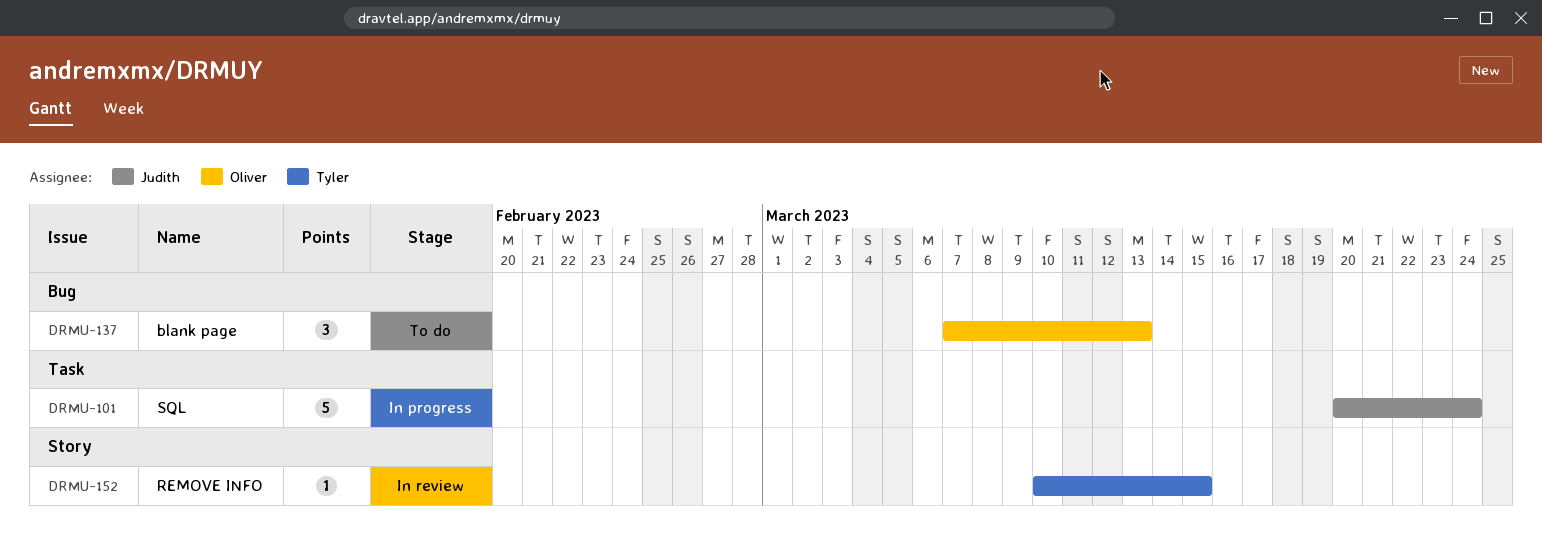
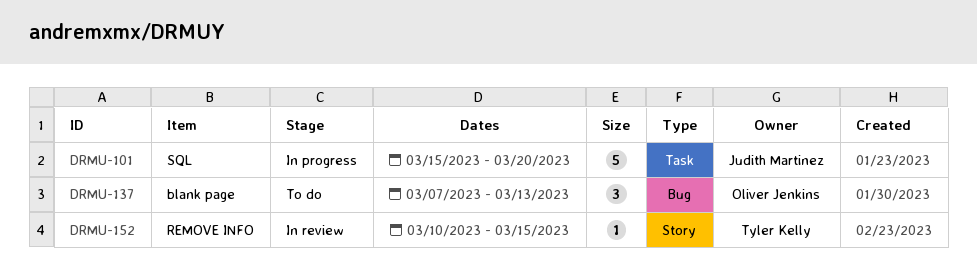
DRMU-101, start: Mar 20 -> Mar 15
DRMU-101, due: Mar 24 -> Mar 20

